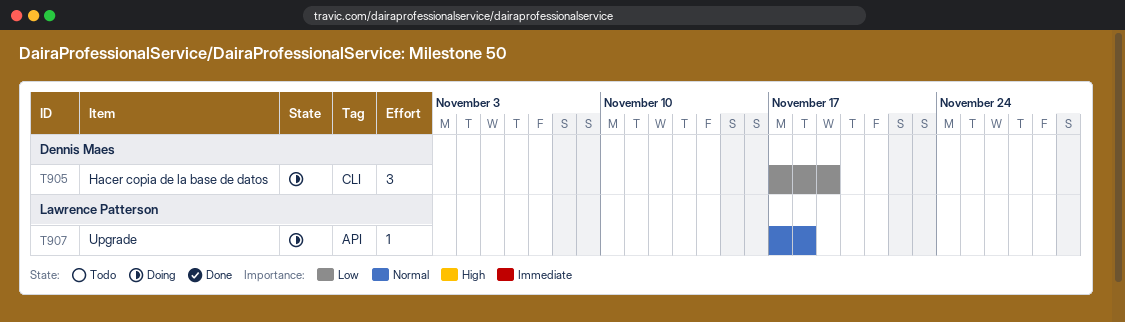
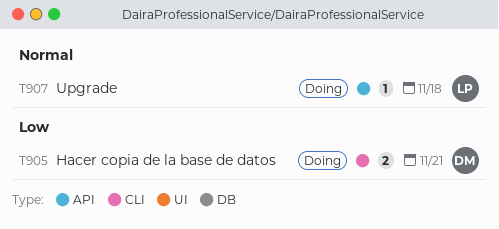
T905, estimate: 3 -> 2
T905, due: Nov 19 -> Nov 21

